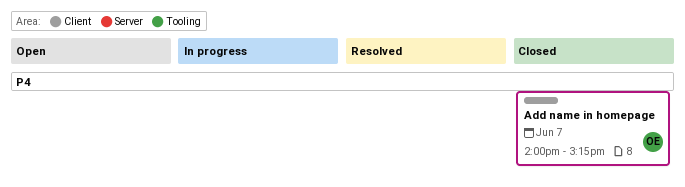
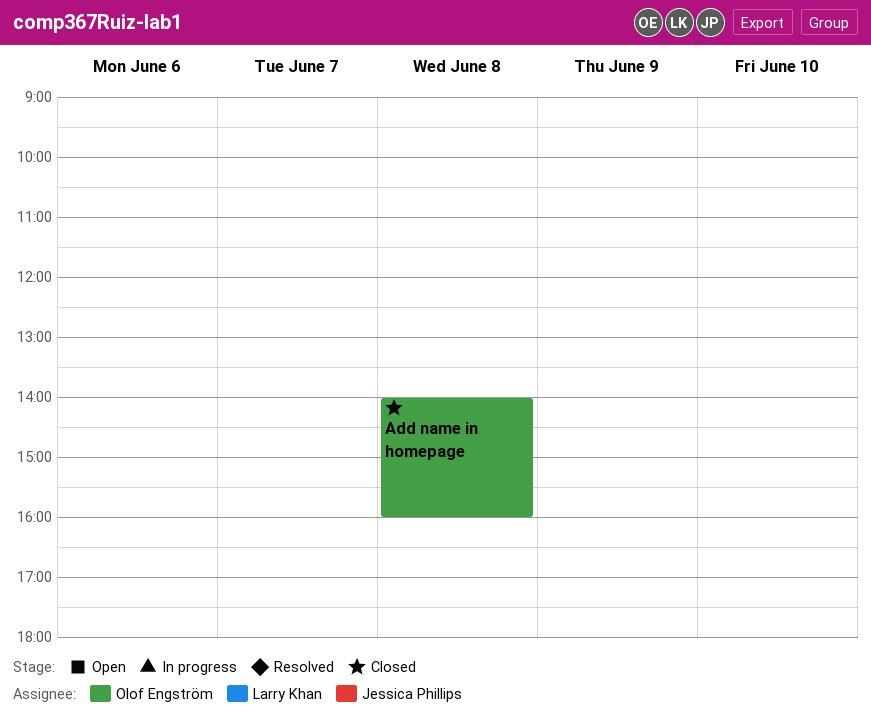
Add name in homepage, day: Jun 7 -> Jun 8
Add name in homepage, ends: 15:15 -> 16:00

